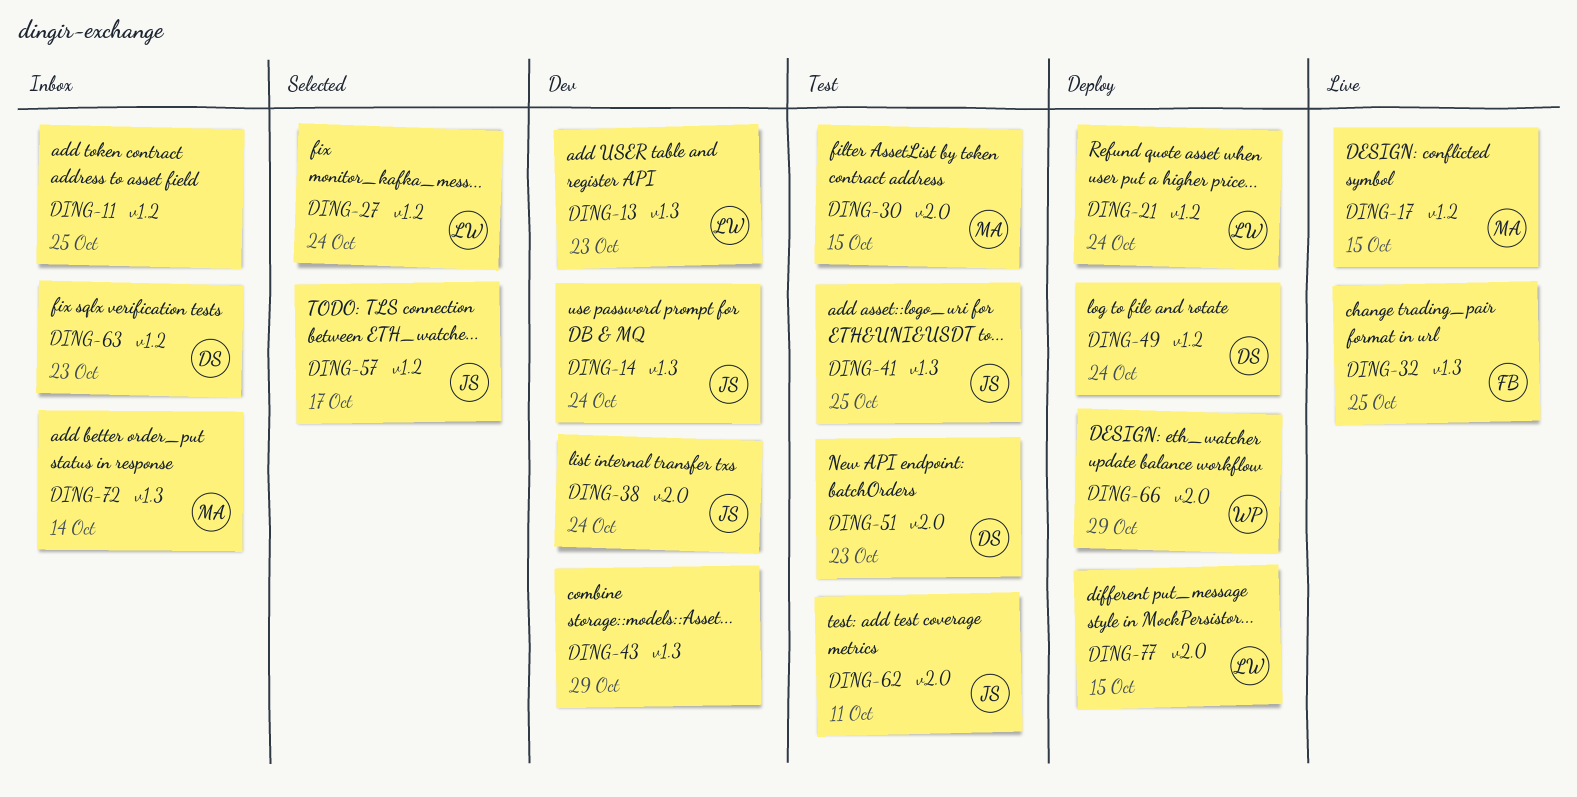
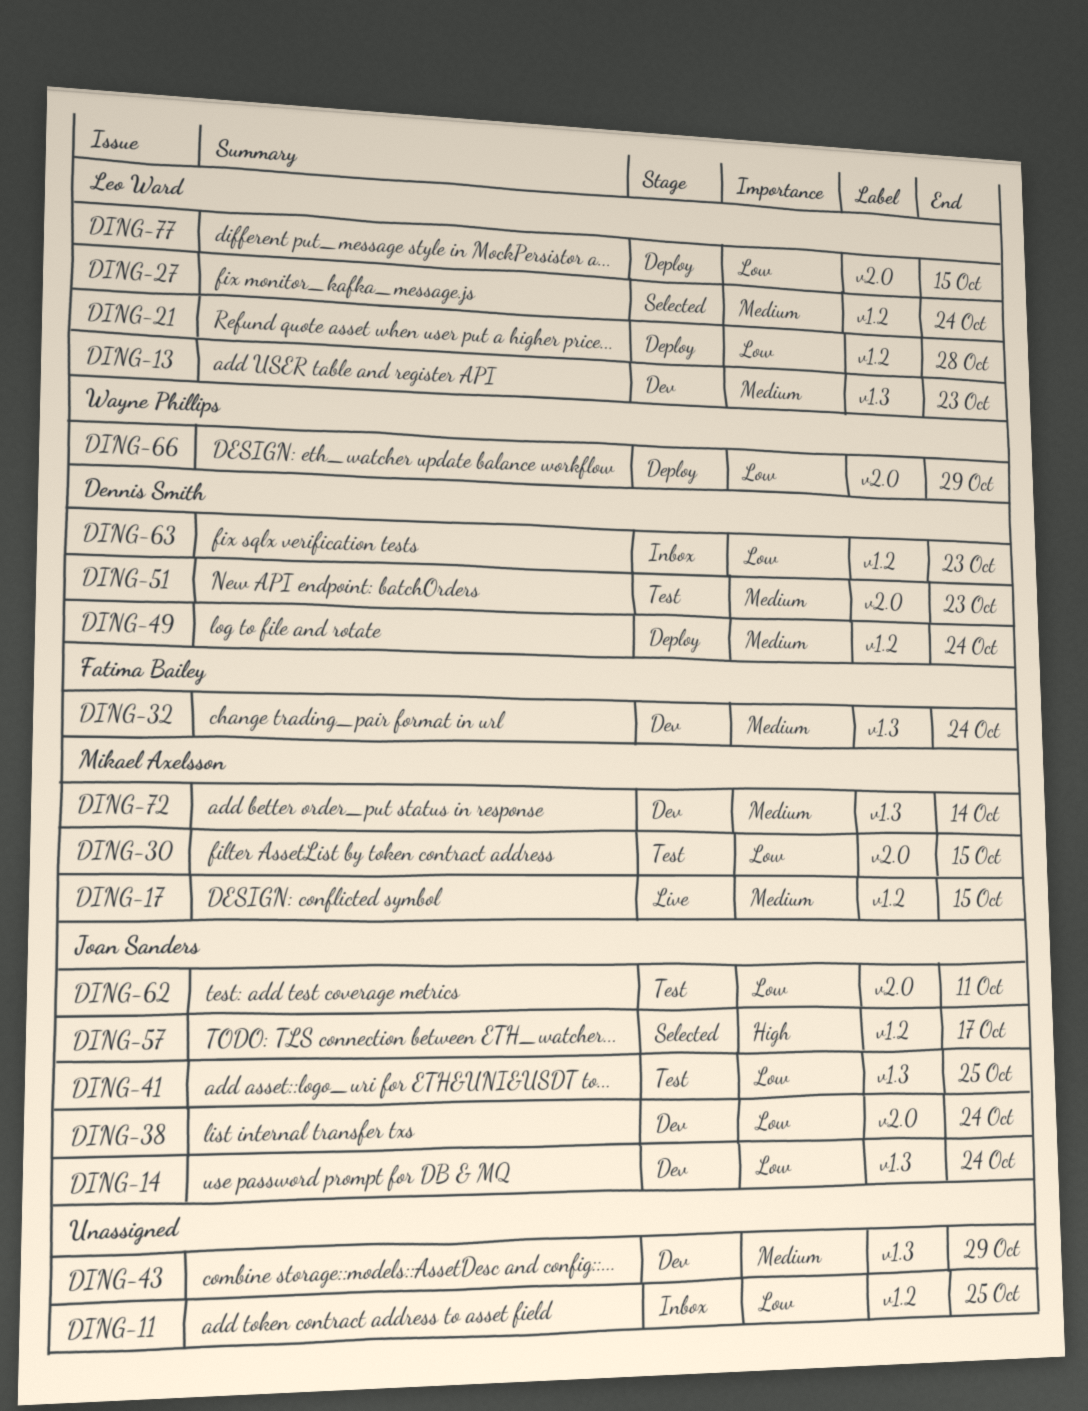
DING-21, due: Oct 24 -> Oct 28
DING-32, status: Live -> Dev
DING-32, due: Oct 25 -> Oct 24
DING-72, status: Inbox -> Dev

